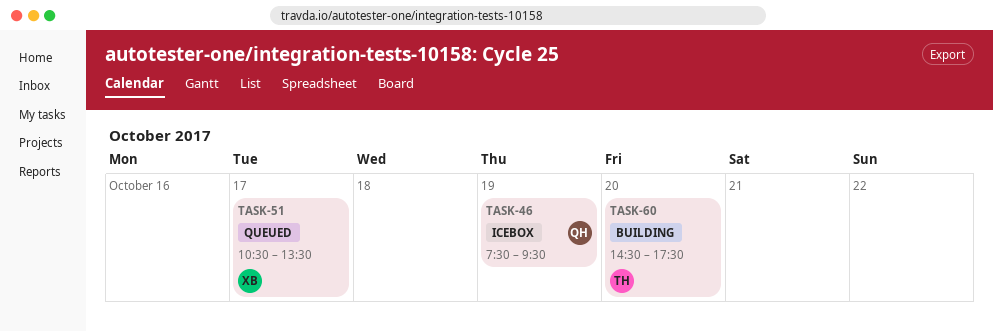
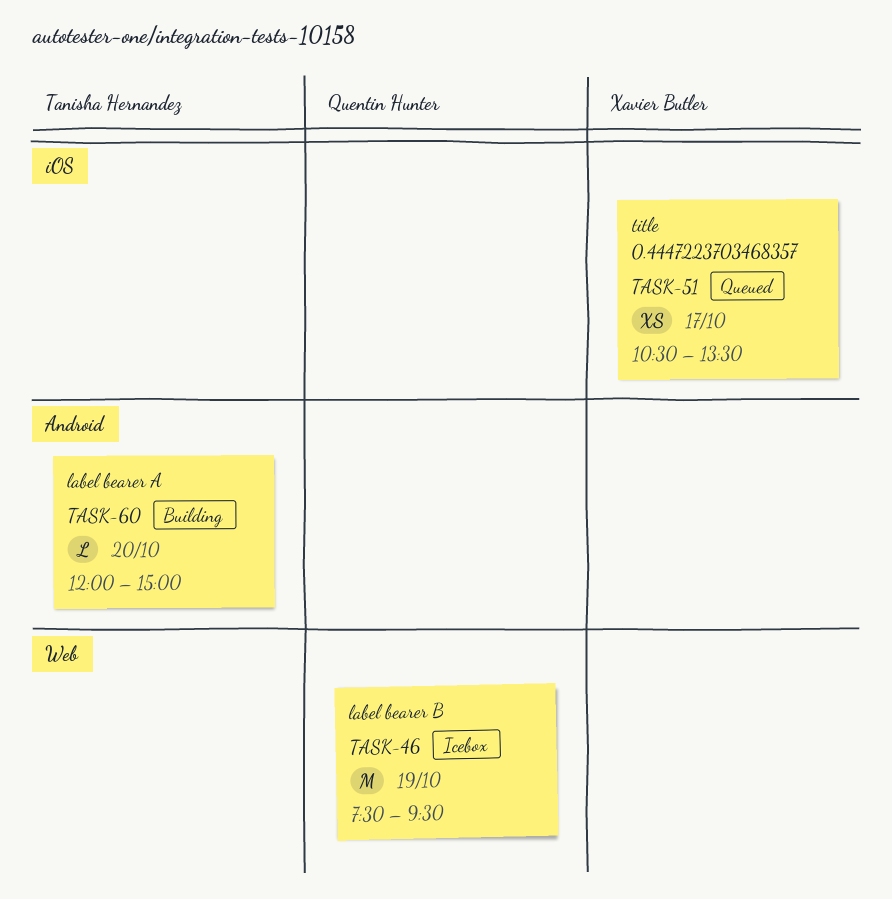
TASK-60, begins: 14:30 -> 12:00
TASK-60, ends: 17:30 -> 15:00

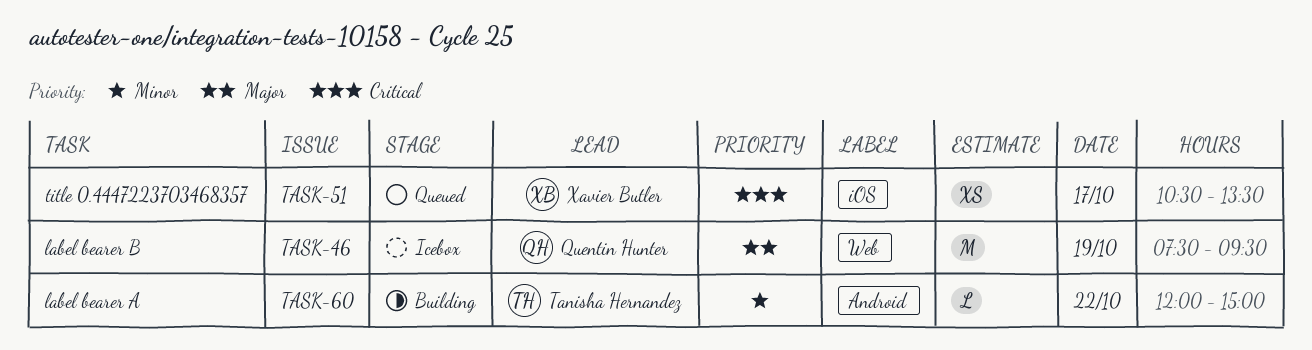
TASK-60, day: Oct 20 -> Oct 22

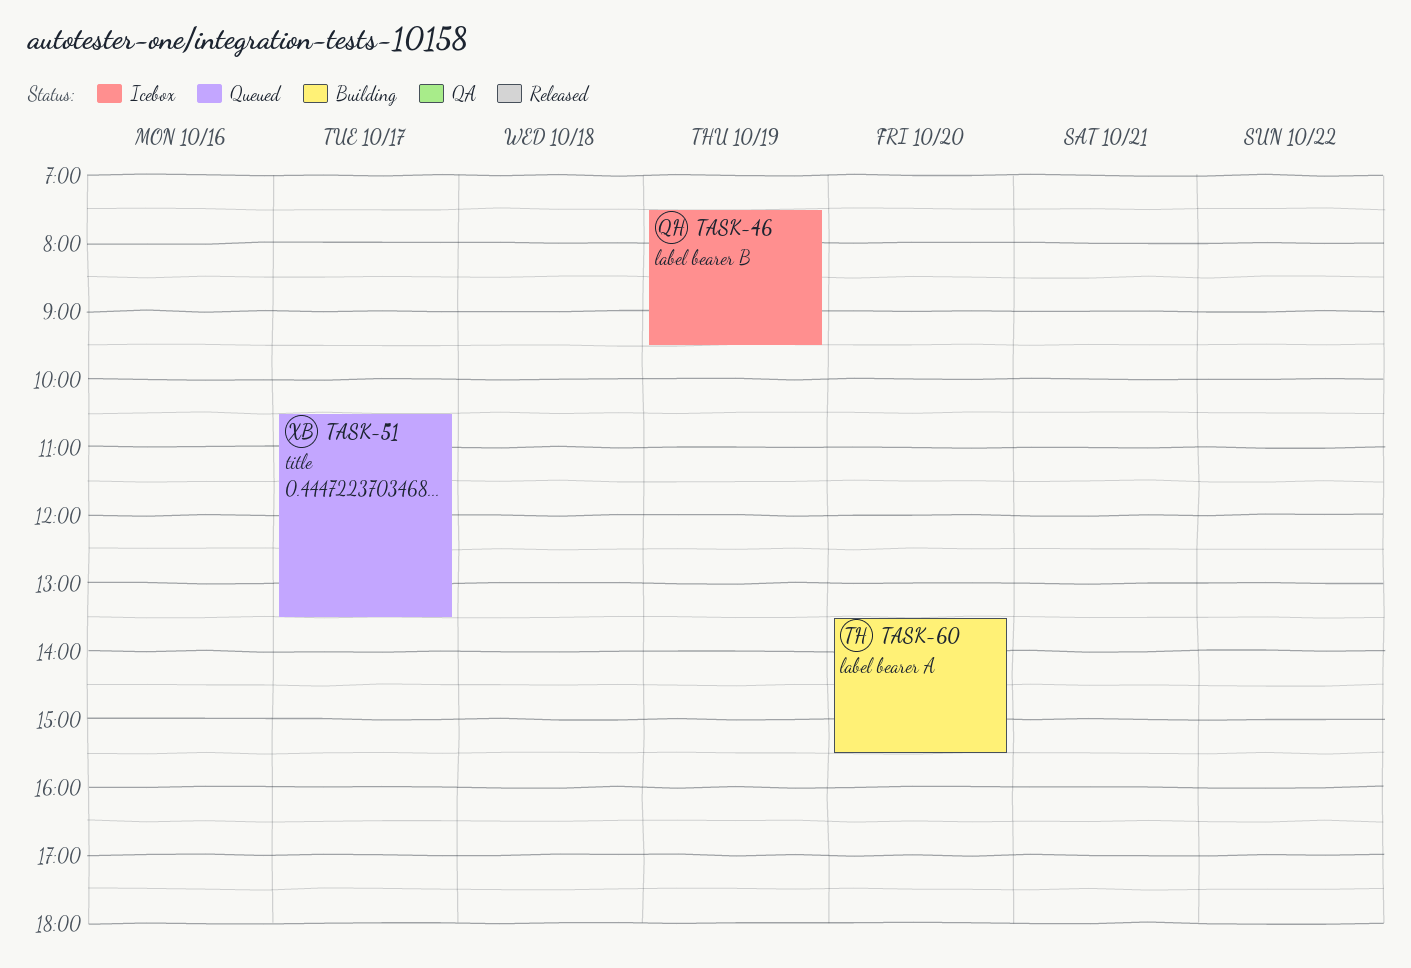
TASK-60, day: Oct 22 -> Oct 20
TASK-60, begins: 12:00 -> 13:30
TASK-60, ends: 15:00 -> 15:30

